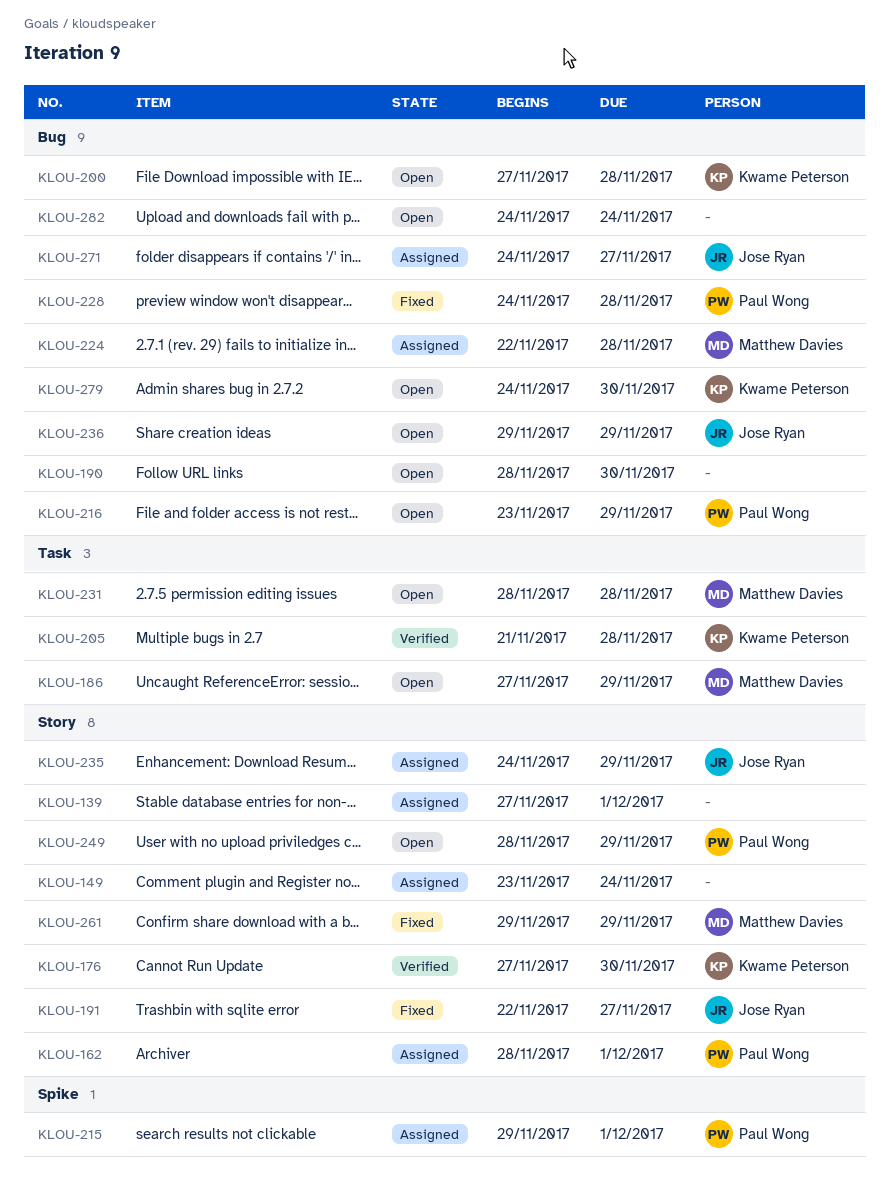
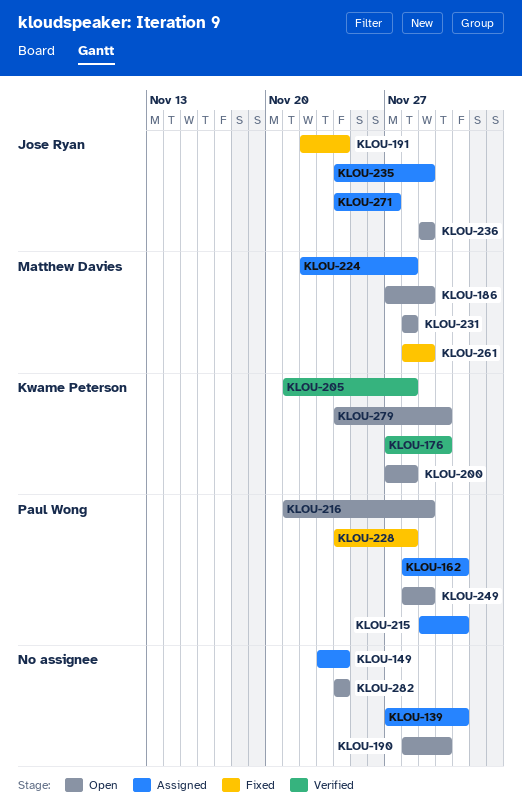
KLOU-191, due: Nov 27 -> Nov 24
KLOU-216, start: Nov 23 -> Nov 21
KLOU-261, start: Nov 29 -> Nov 28

